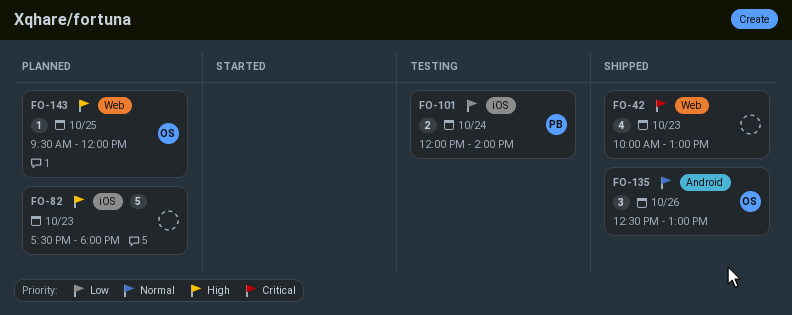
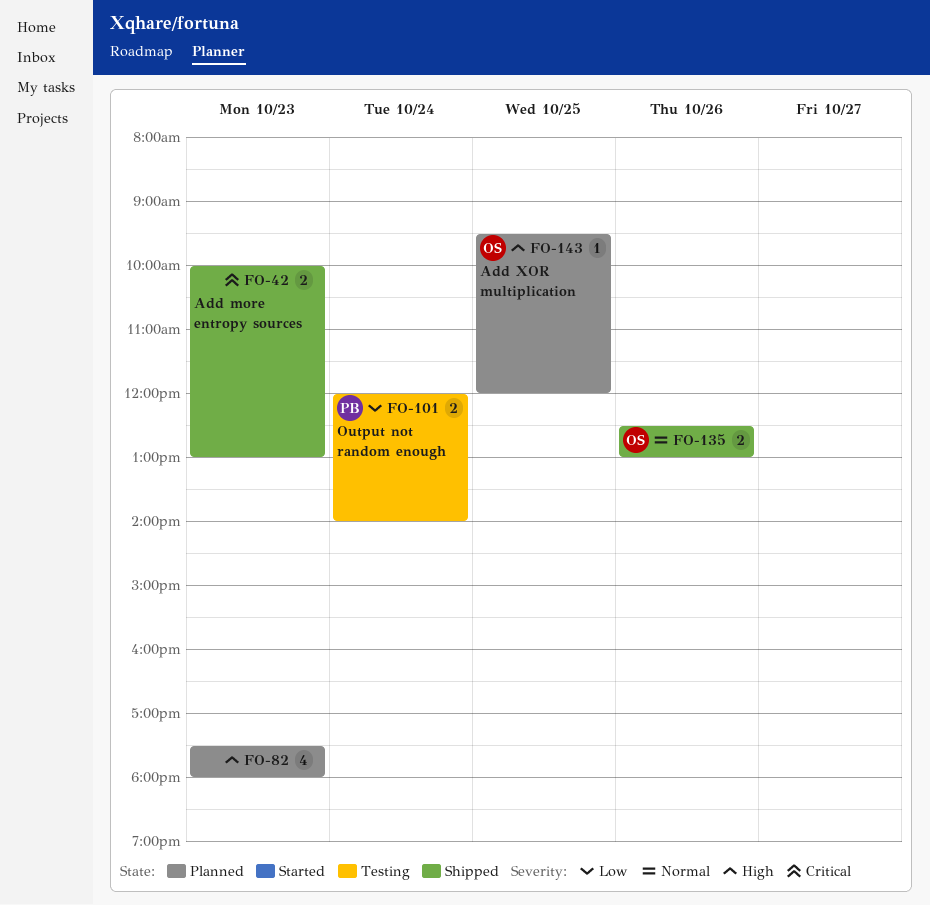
FO-42, estimate: 4 -> 2
FO-82, estimate: 5 -> 4
FO-135, estimate: 3 -> 2

